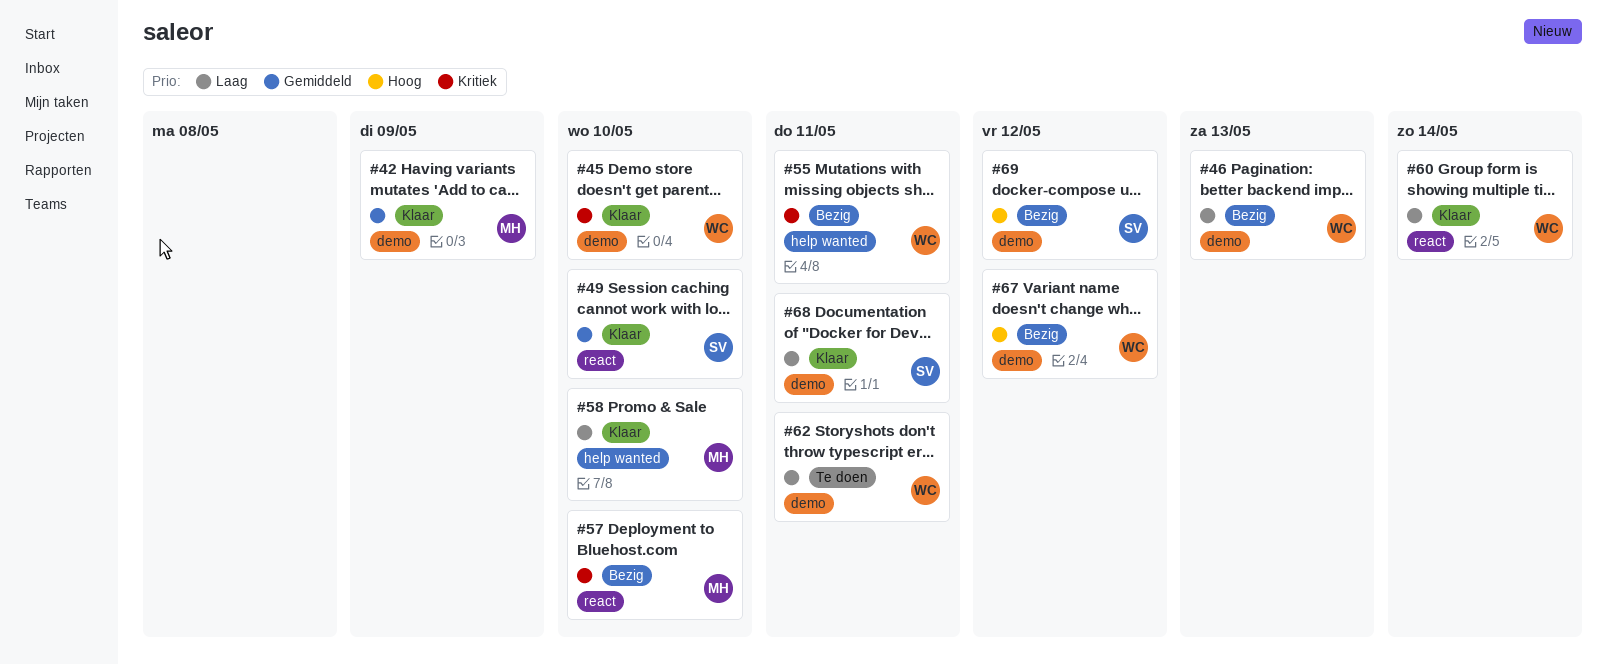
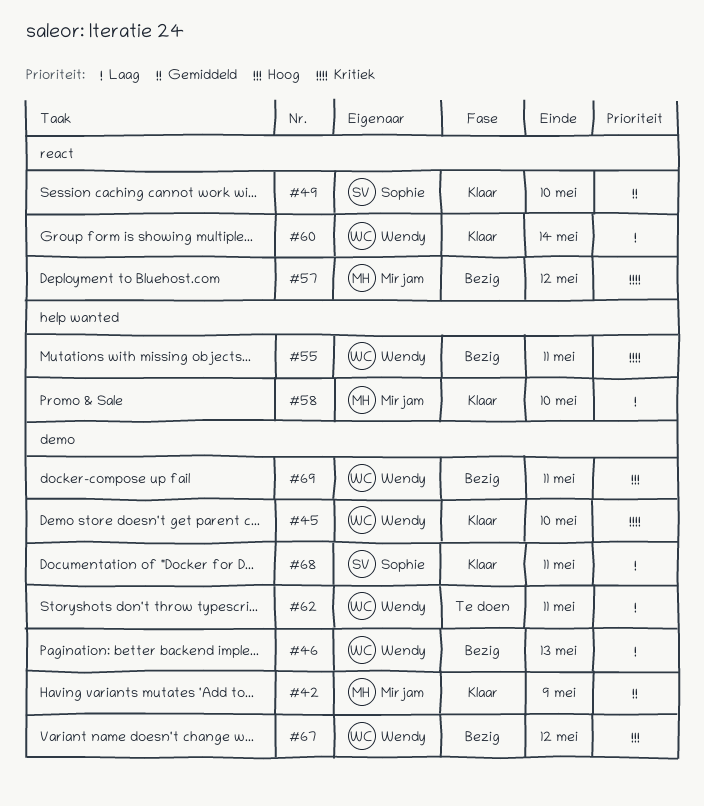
#57, due: May 10 -> May 12
#69, owner: Sophie -> Wendy
#69, due: May 12 -> May 11

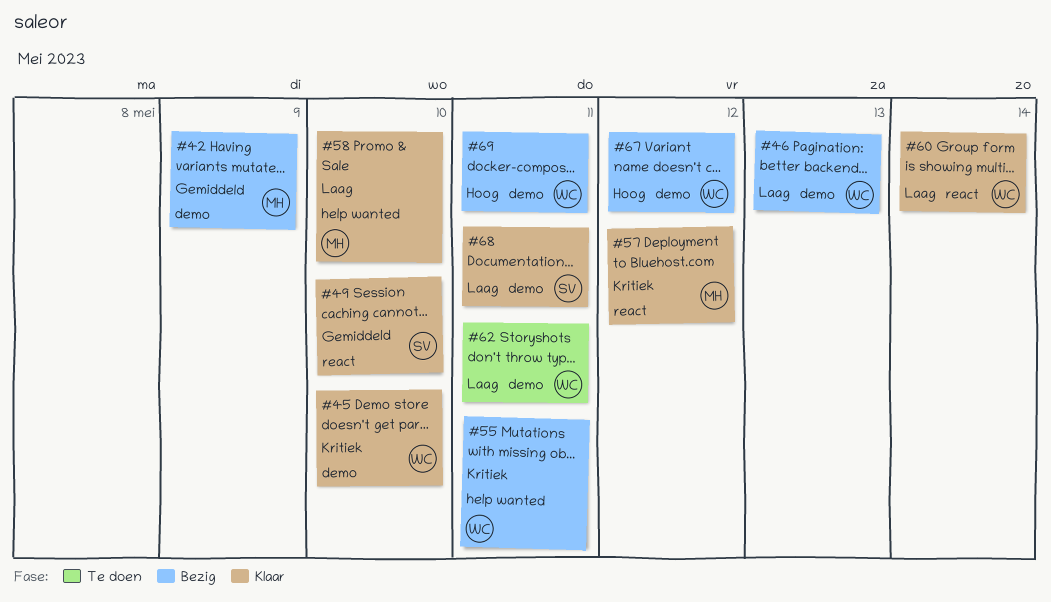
#42, status: Klaar -> Bezig
#57, status: Bezig -> Klaar

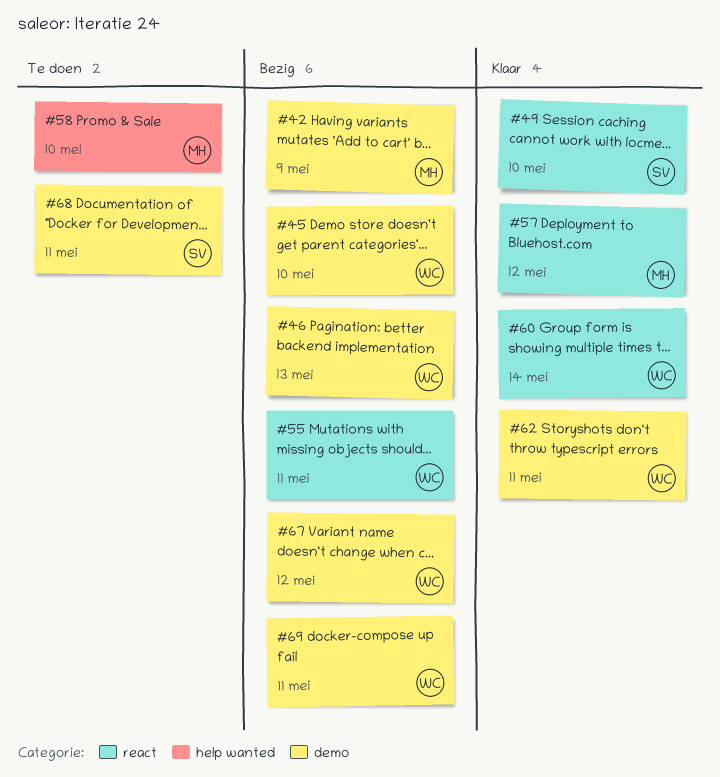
#45, status: Klaar -> Bezig
#55, label: help wanted -> react
#58, status: Klaar -> Te doen
#62, status: Te doen -> Klaar
#68, status: Klaar -> Te doen

